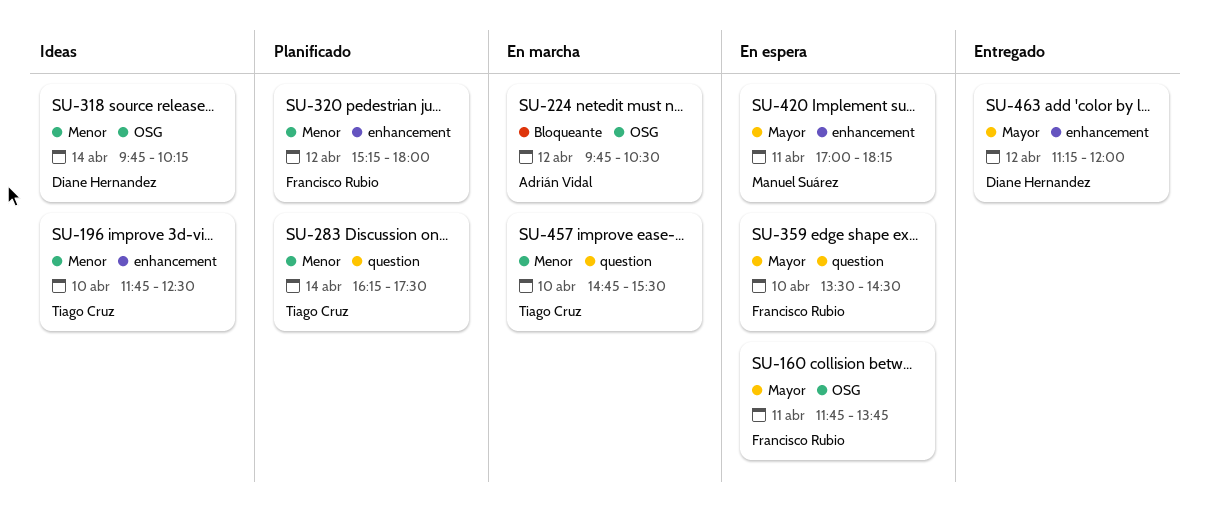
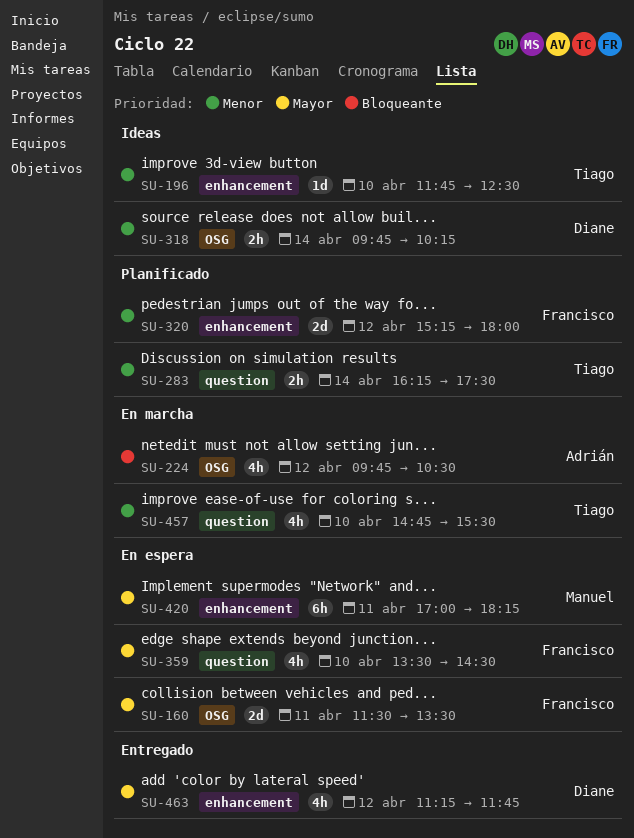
SU-160, begins: 11:45 -> 11:30
SU-160, ends: 13:45 -> 13:30
SU-463, ends: 12:00 -> 11:45

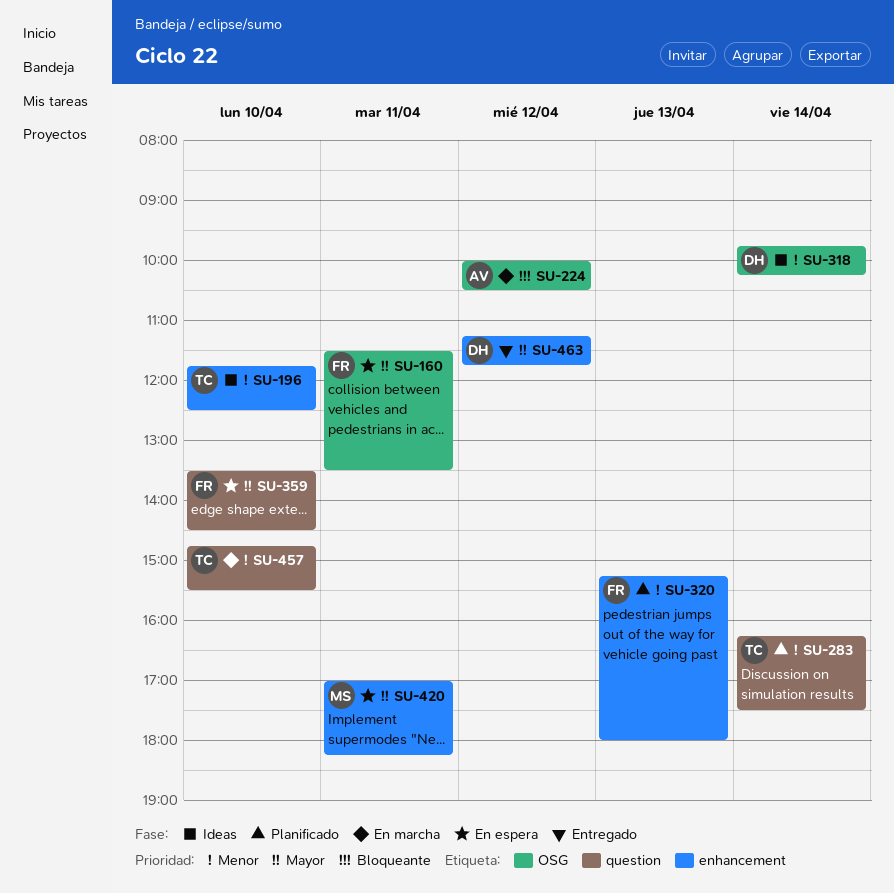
SU-224, begins: 09:45 -> 10:00
SU-320, day: Apr 12 -> Apr 13

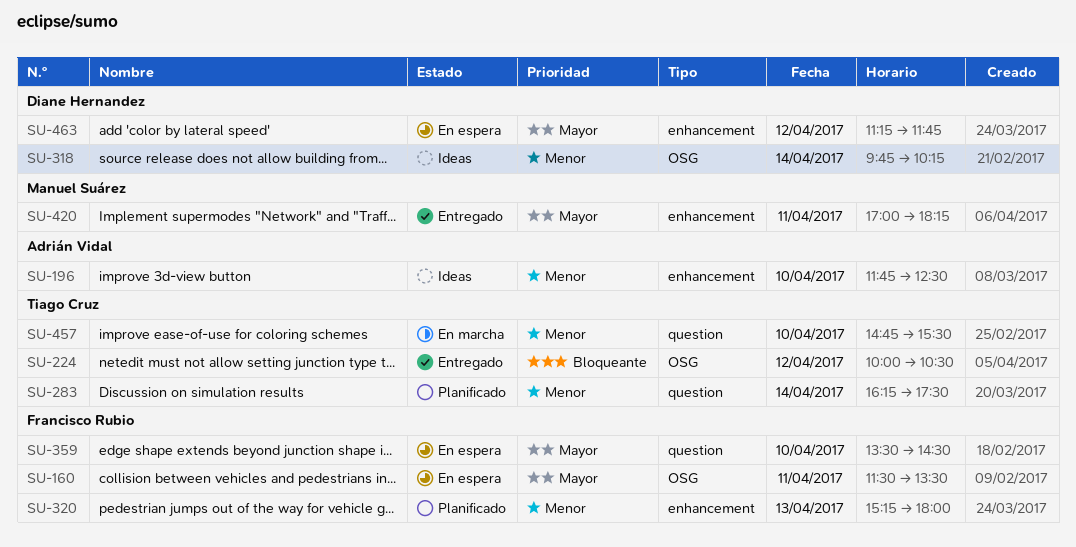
SU-196, owner: Tiago Cruz -> Adrián Vidal
SU-224, status: En marcha -> Entregado
SU-224, owner: Adrián Vidal -> Tiago Cruz
SU-420, status: En espera -> Entregado
SU-463, status: Entregado -> En espera

